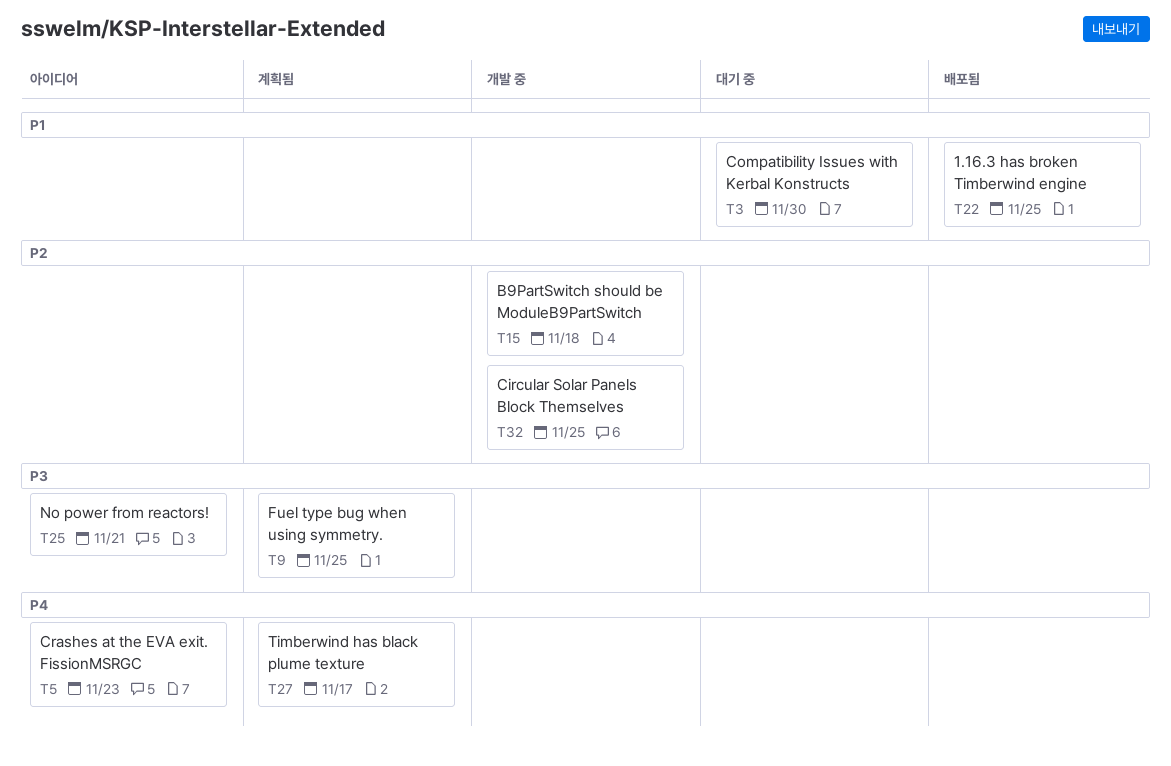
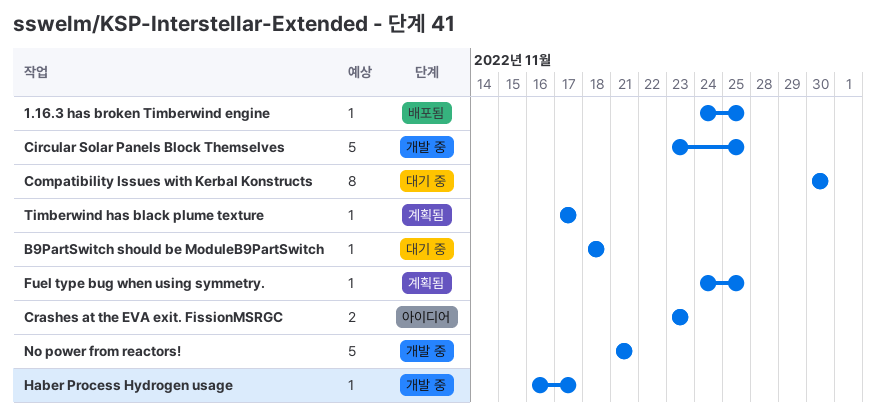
B9PartSwitch should be ModuleB9PartSwitch, status: 개발 중 -> 대기 중
Haber Process Hydrogen usage: none -> present
No power from reactors!, status: 아이디어 -> 개발 중

